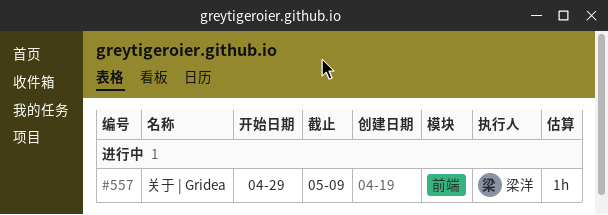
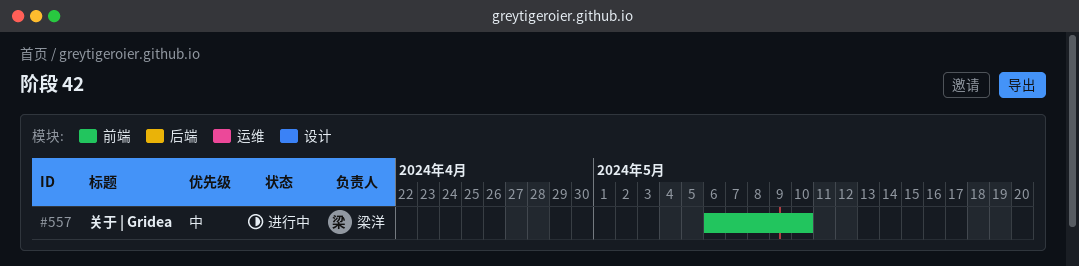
#557, start: Apr 29 -> May 6
#557, due: May 9 -> May 10

